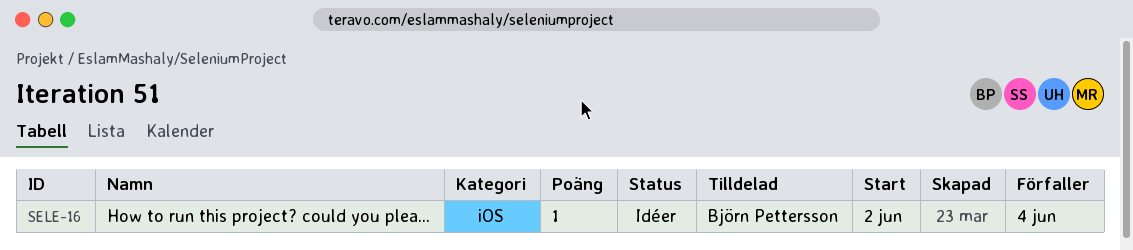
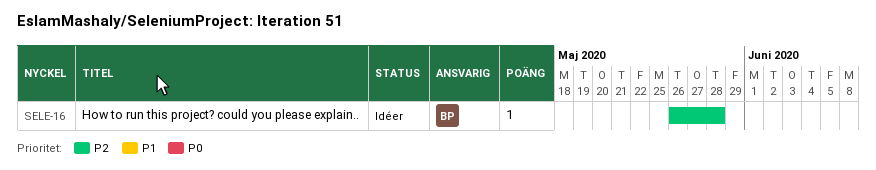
SELE-16, start: Jun 2 -> May 26
SELE-16, due: Jun 4 -> May 28

